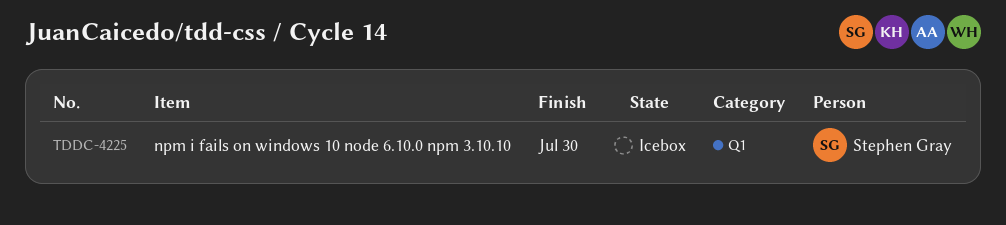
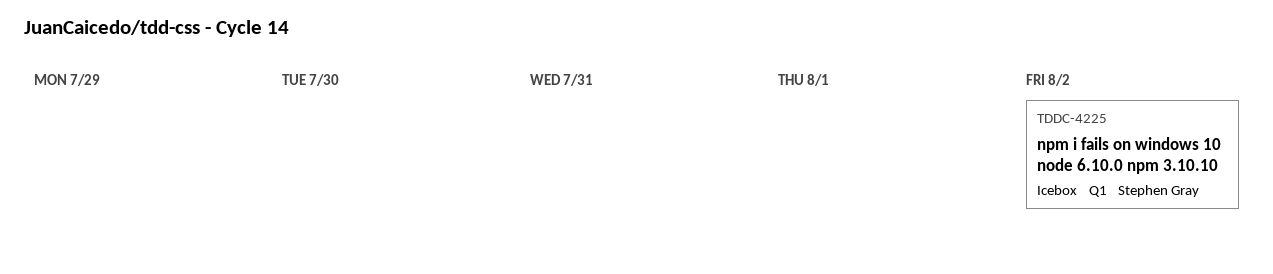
TDDC-4225, due: Jul 30 -> Aug 2

